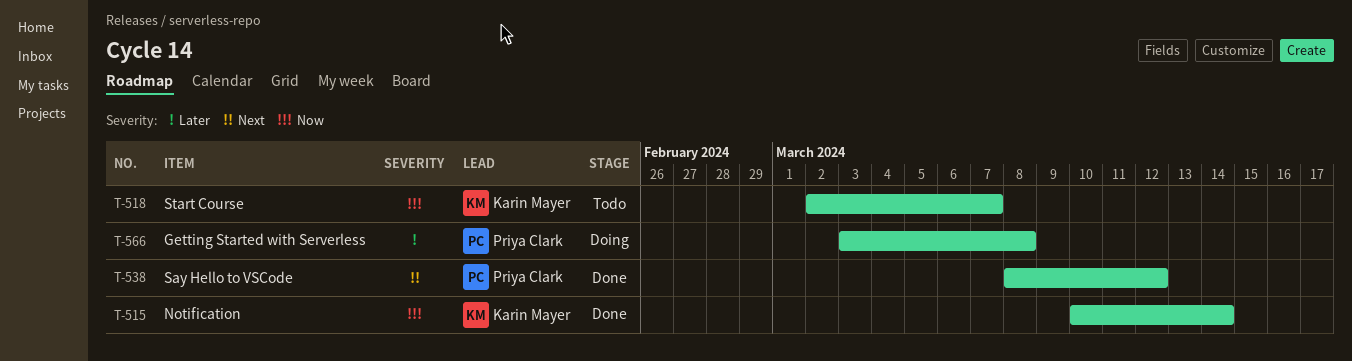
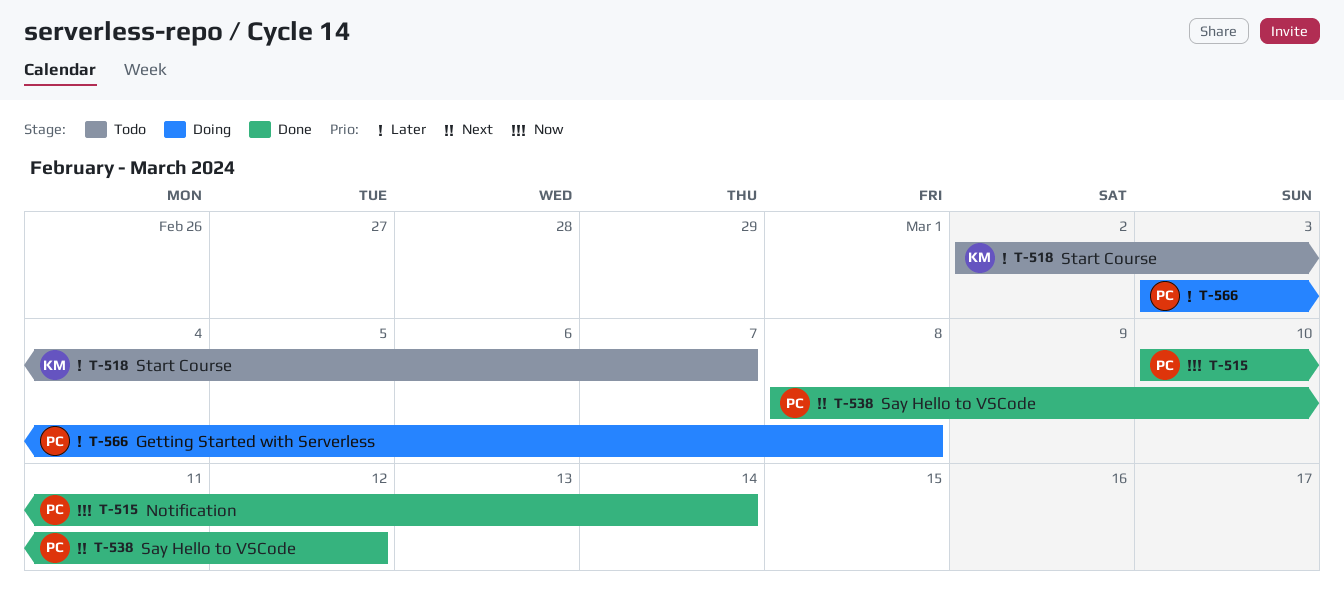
T-515, owner: Karin Mayer -> Priya Clark
T-518, priority: Now -> Later

